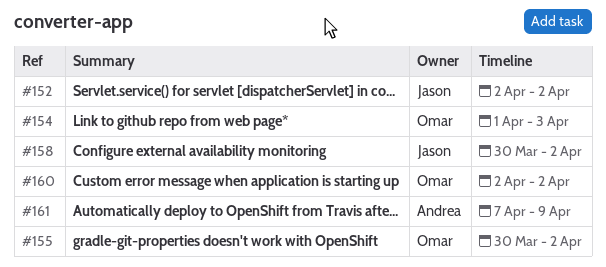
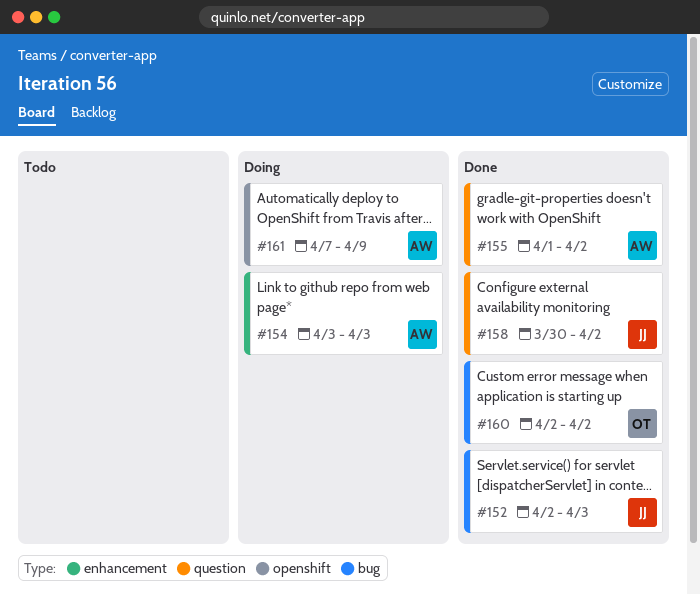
#152, due: Apr 2 -> Apr 3
#154, owner: Omar -> Andrea
#154, start: Apr 1 -> Apr 3
#155, owner: Omar -> Andrea
#155, start: Mar 30 -> Apr 1

